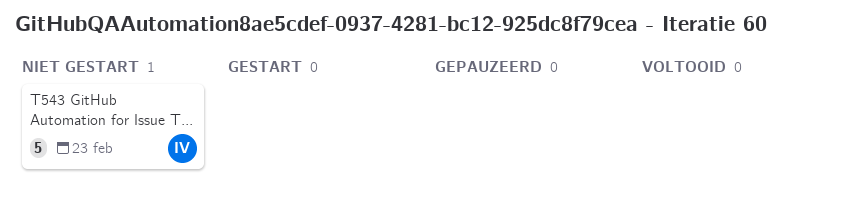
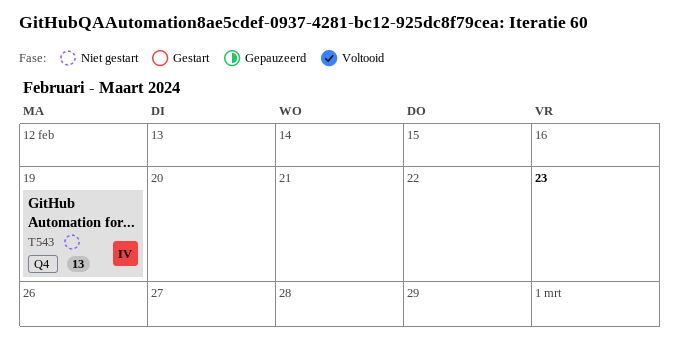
T543, estimate: 5 -> 13
T543, due: Feb 23 -> Feb 19

